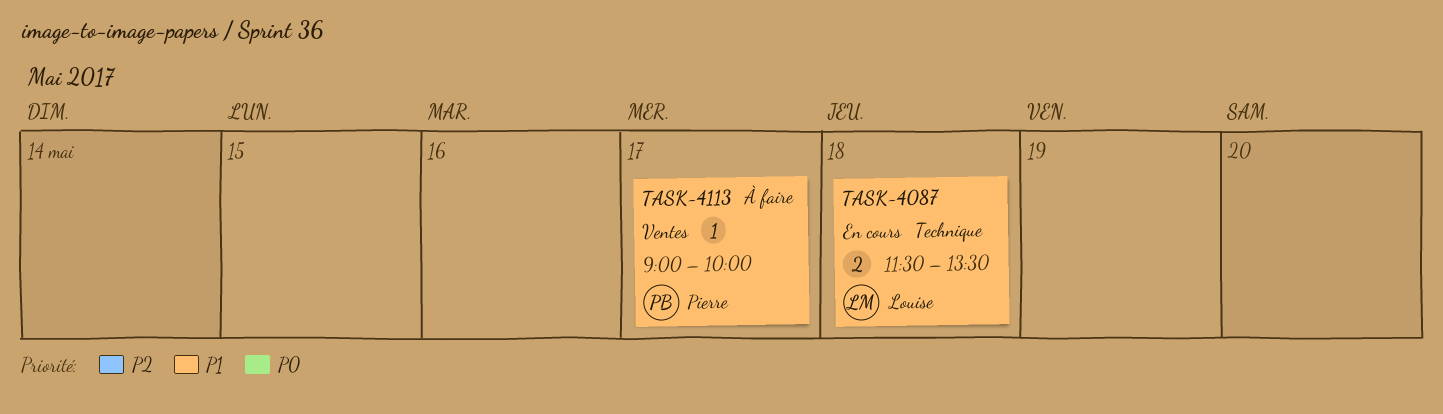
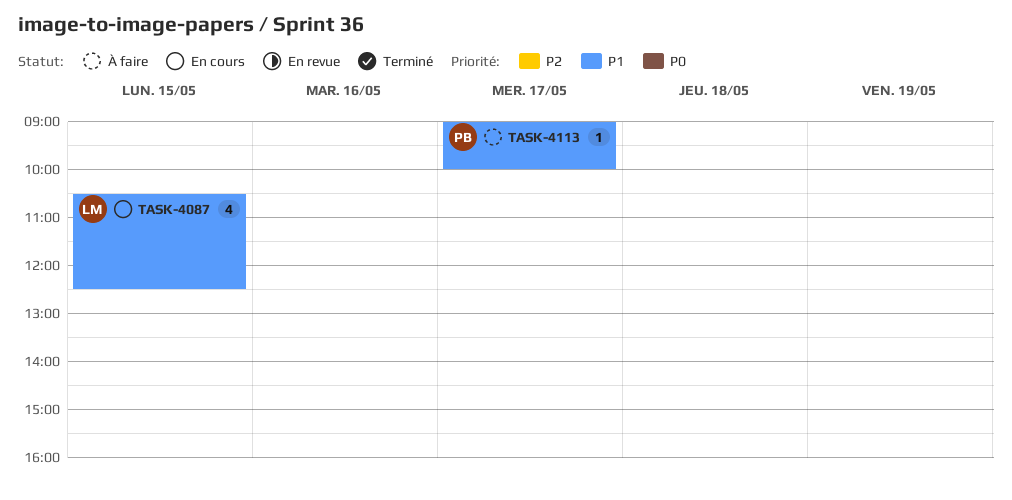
TASK-4087, estimate: 2 -> 4
TASK-4087, day: May 18 -> May 15
TASK-4087, begins: 11:30 -> 10:30
TASK-4087, ends: 13:30 -> 12:30

